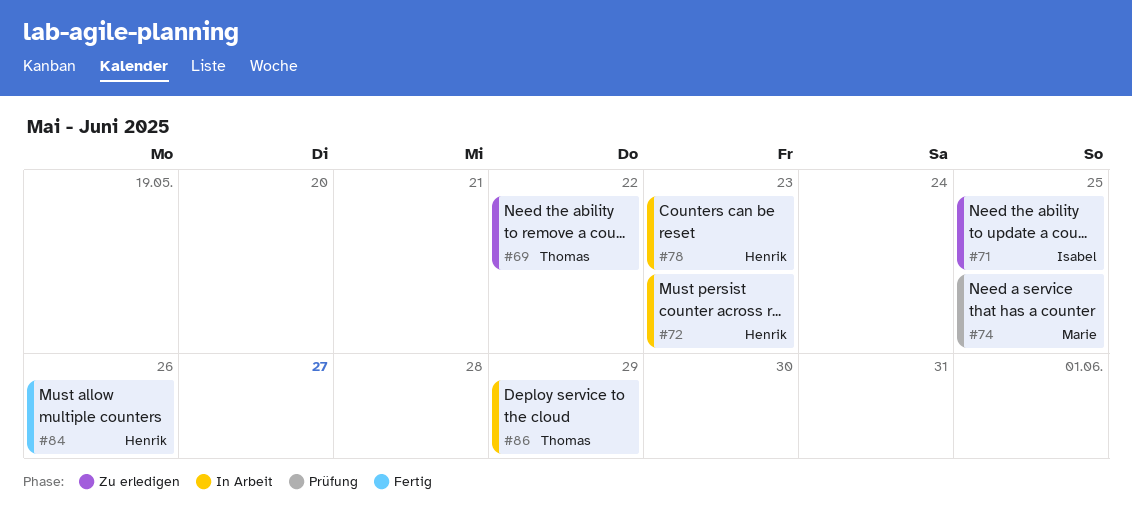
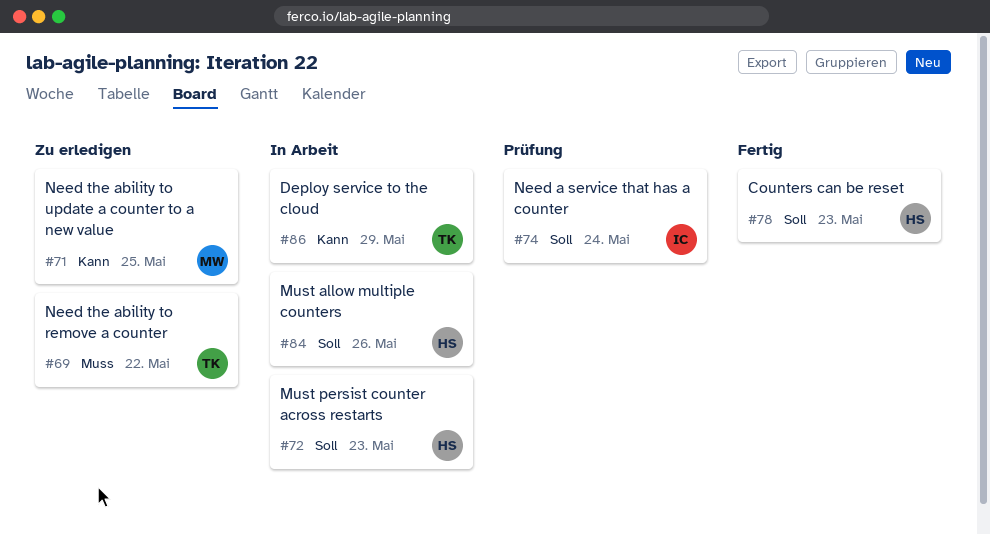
#71, owner: Isabel -> Marie
#74, owner: Marie -> Isabel
#74, due: May 25 -> May 24
#78, status: In Arbeit -> Fertig
#84, status: Fertig -> In Arbeit

